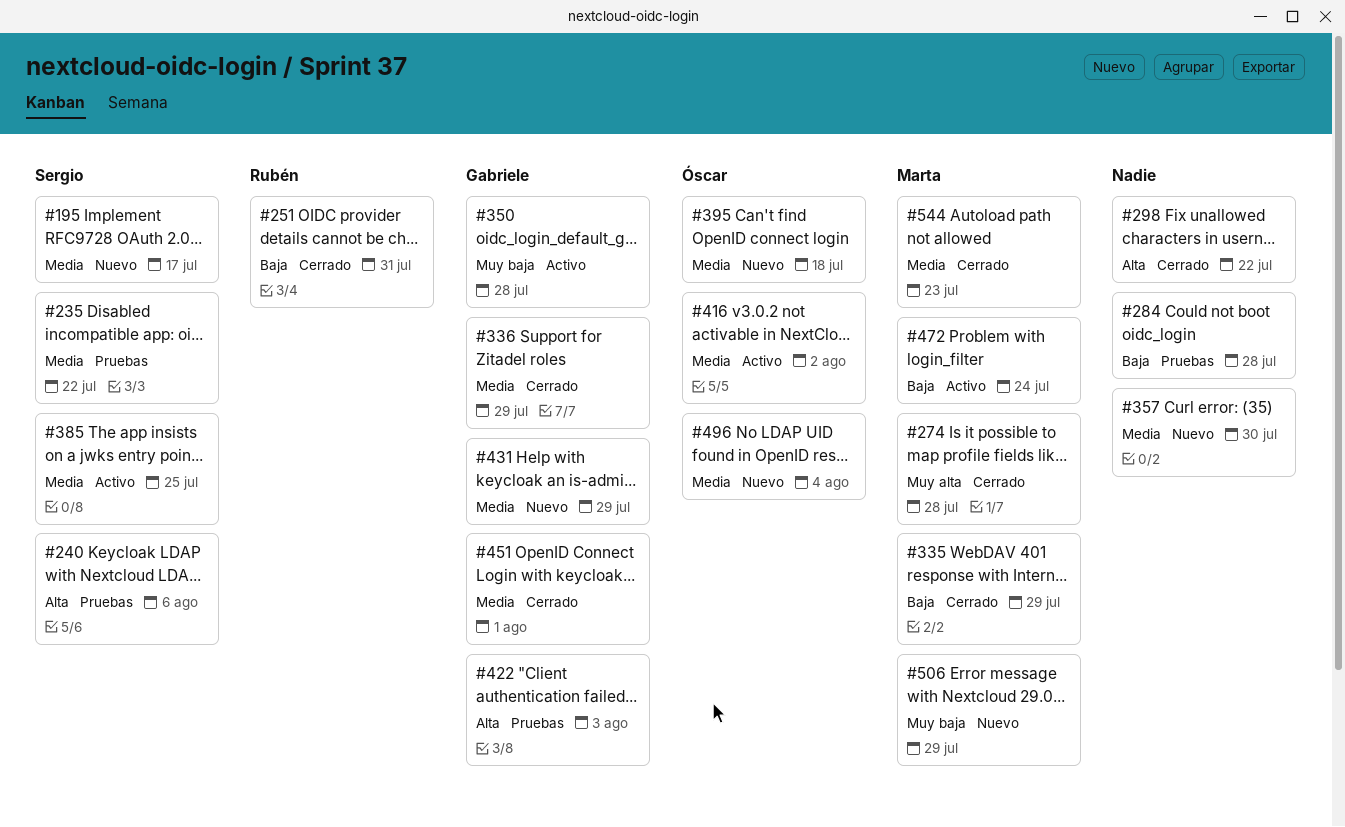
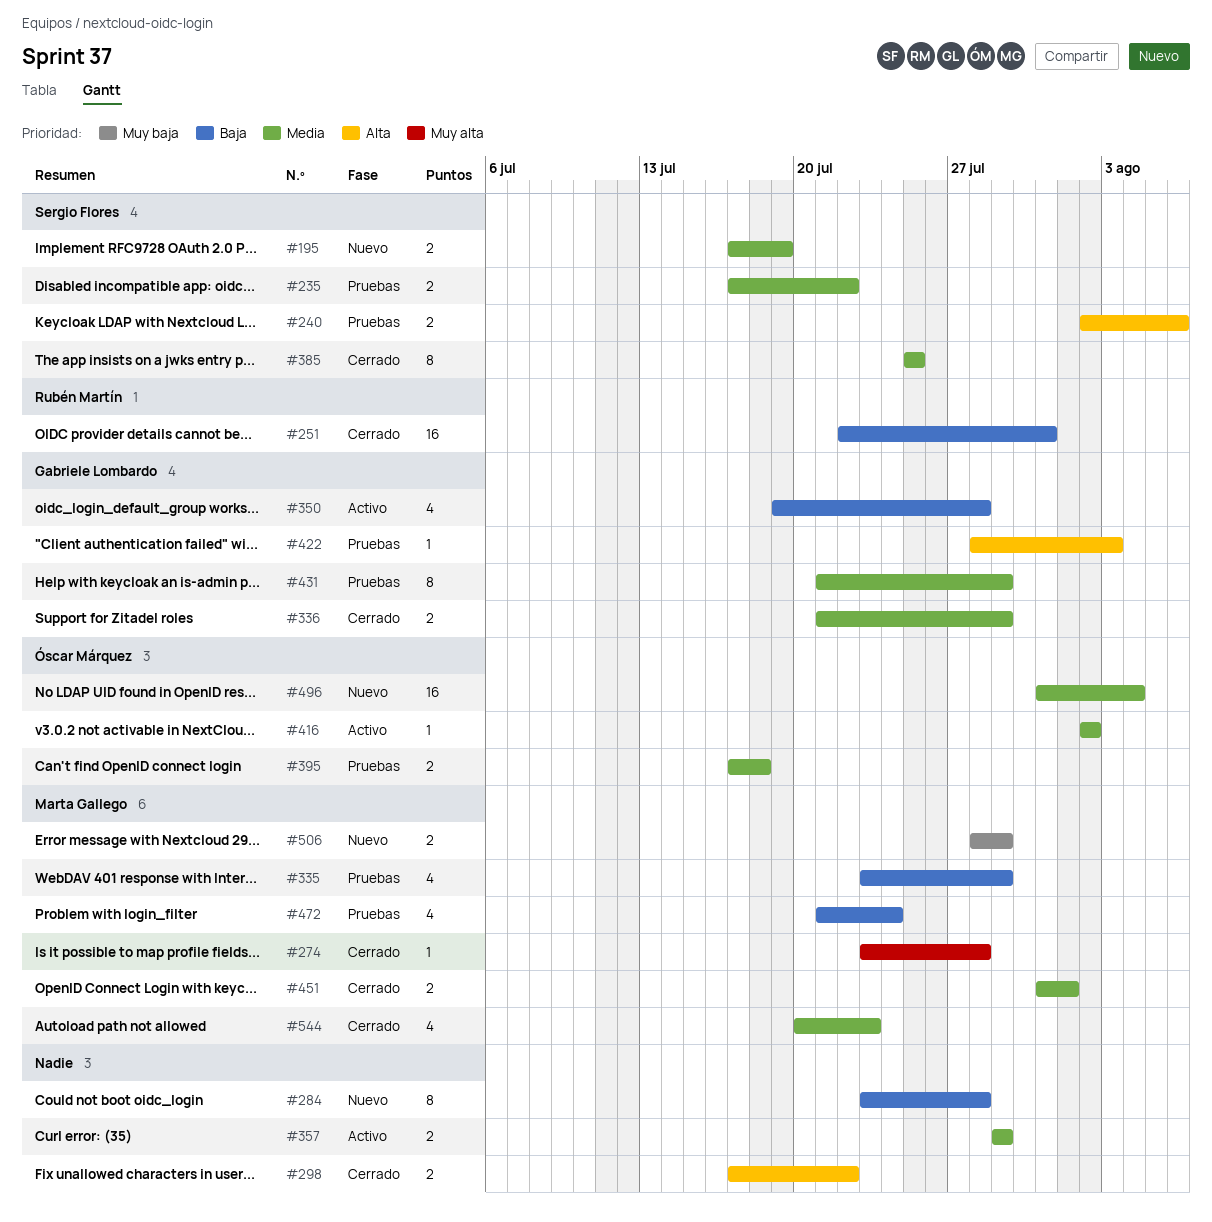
#195, due: Jul 17 -> Jul 19
#284, status: Pruebas -> Nuevo
#335, status: Cerrado -> Pruebas
#350, priority: Muy baja -> Baja
#357, status: Nuevo -> Activo
#357, due: Jul 30 -> Jul 29
#385, status: Activo -> Cerrado
#395, status: Nuevo -> Pruebas
#431, status: Nuevo -> Pruebas
#451, owner: Gabriele Lombardo -> Marta Gallego
#472, status: Activo -> Pruebas

